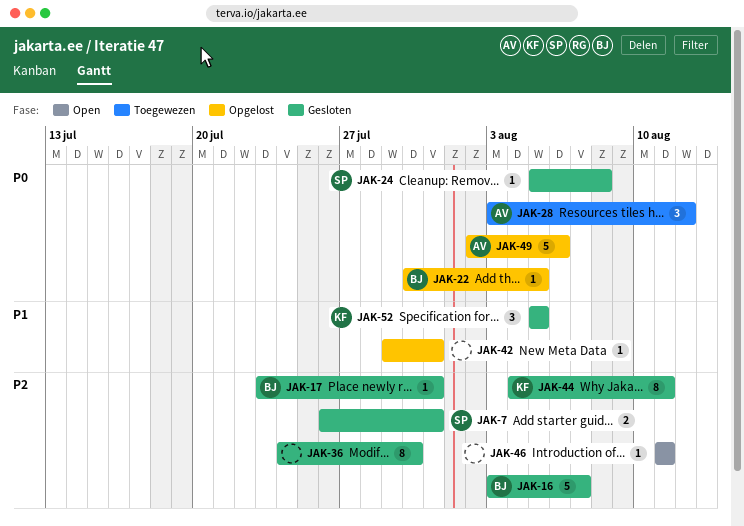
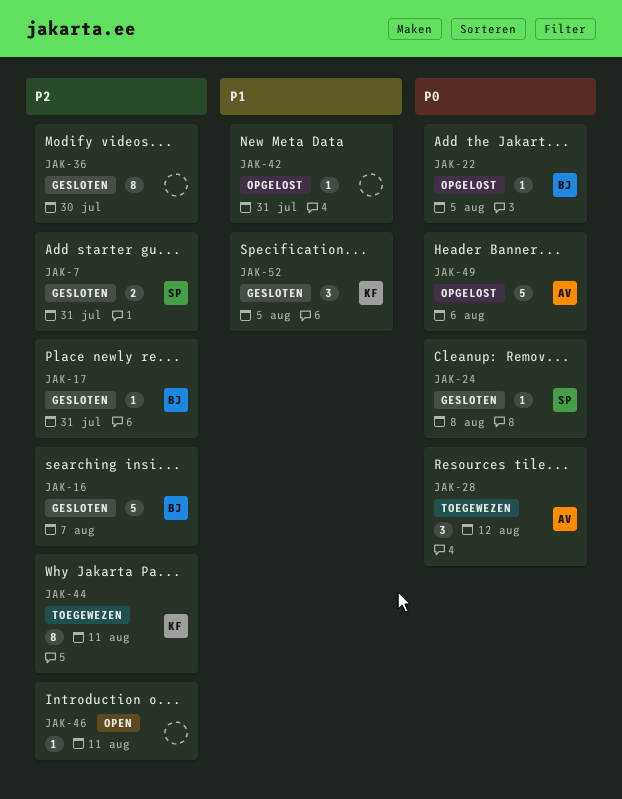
JAK-44, status: Gesloten -> Toegewezen

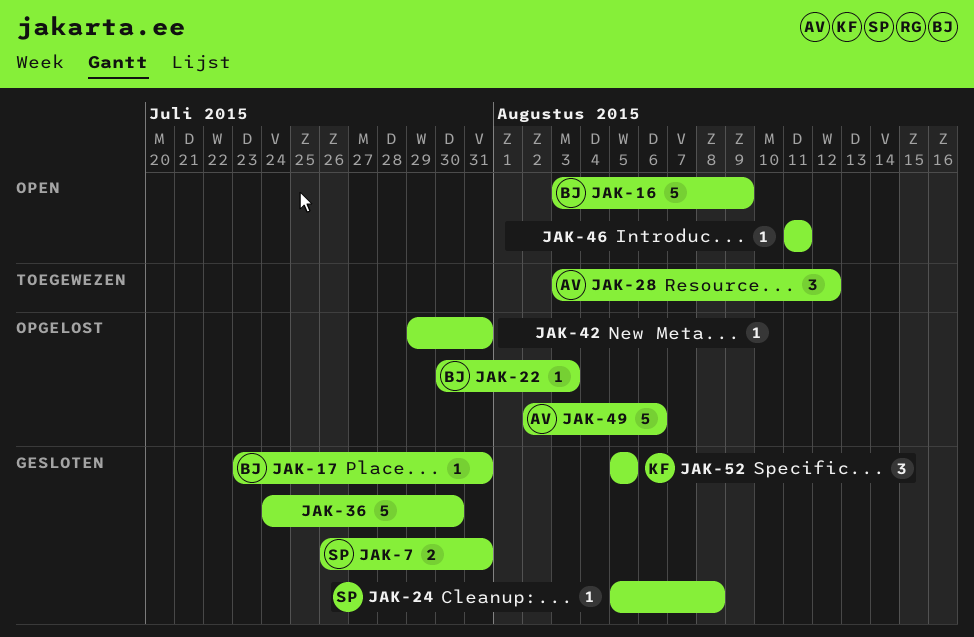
JAK-16, status: Gesloten -> Open
JAK-16, due: Aug 7 -> Aug 9
JAK-22, due: Aug 5 -> Aug 3
JAK-36, estimate: 8 -> 5
JAK-44: present -> none

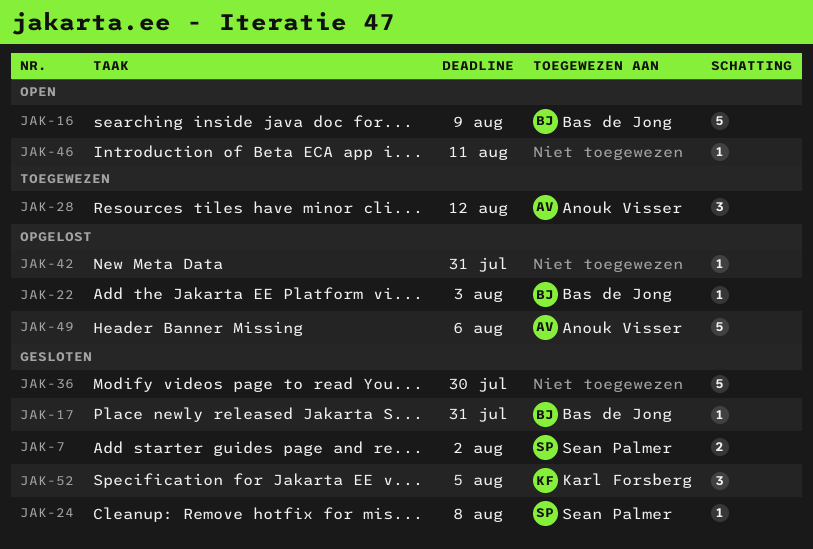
JAK-7, due: Jul 31 -> Aug 2

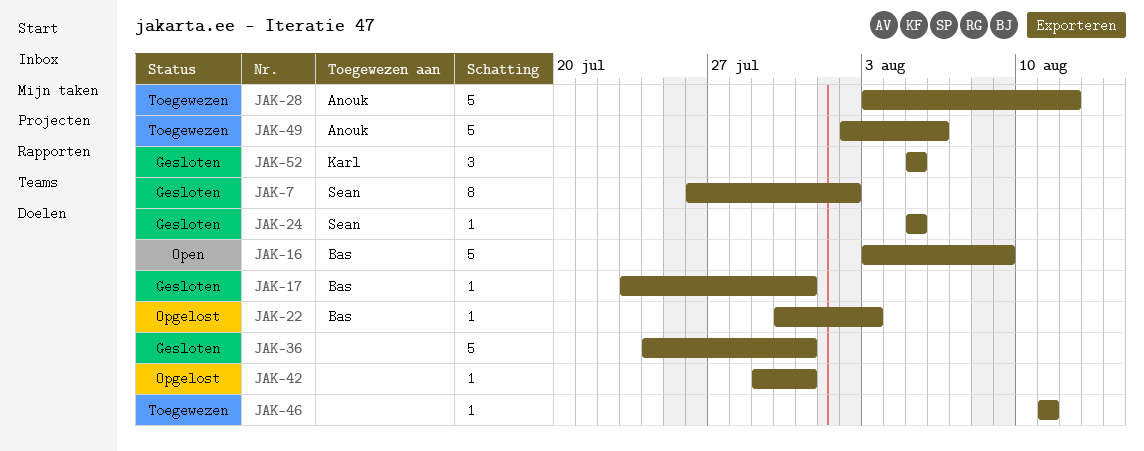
JAK-7, estimate: 2 -> 8
JAK-24, due: Aug 8 -> Aug 5
JAK-28, estimate: 3 -> 5
JAK-36, due: Jul 30 -> Jul 31
JAK-46, status: Open -> Toegewezen
JAK-49, status: Opgelost -> Toegewezen

